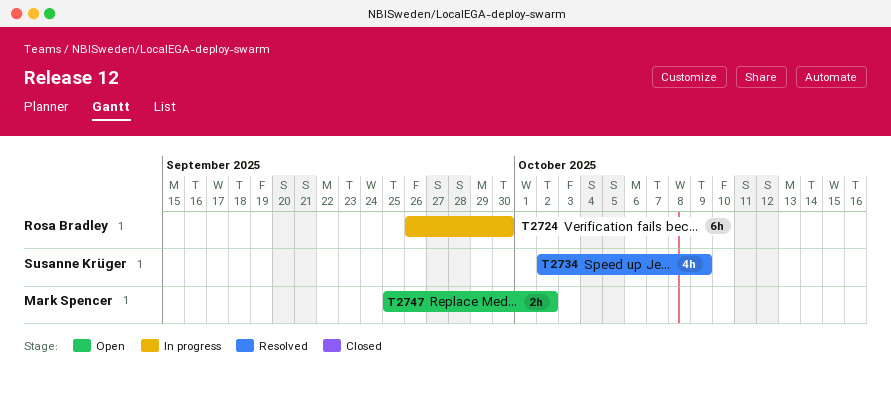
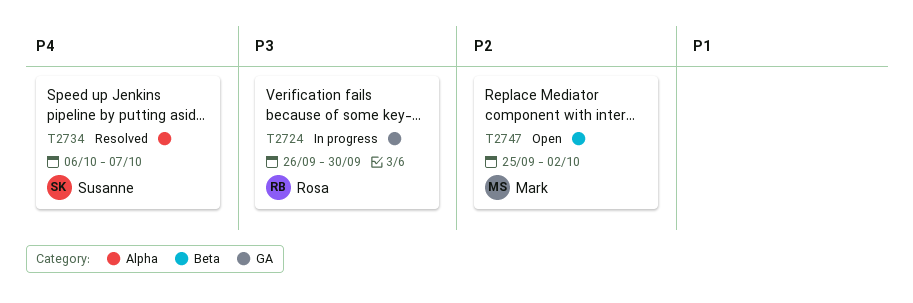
T2734, start: Oct 2 -> Oct 6
T2734, due: Oct 9 -> Oct 7

